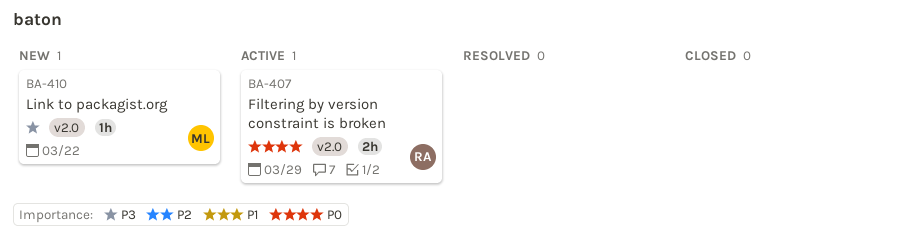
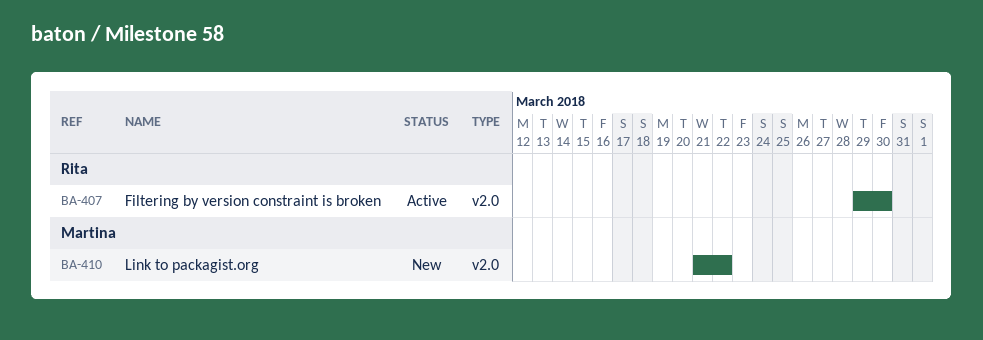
BA-407, due: Mar 29 -> Mar 30

